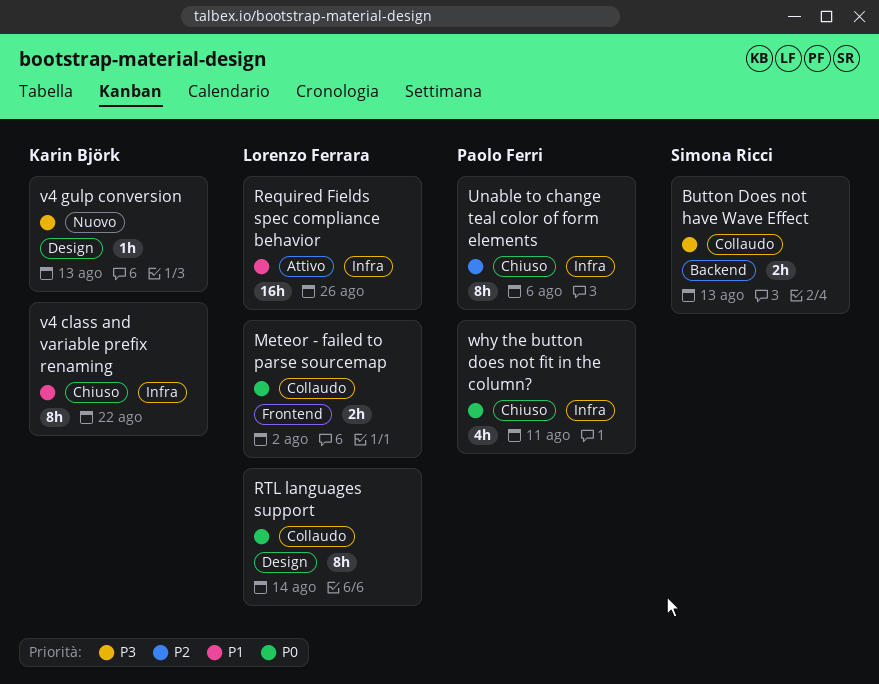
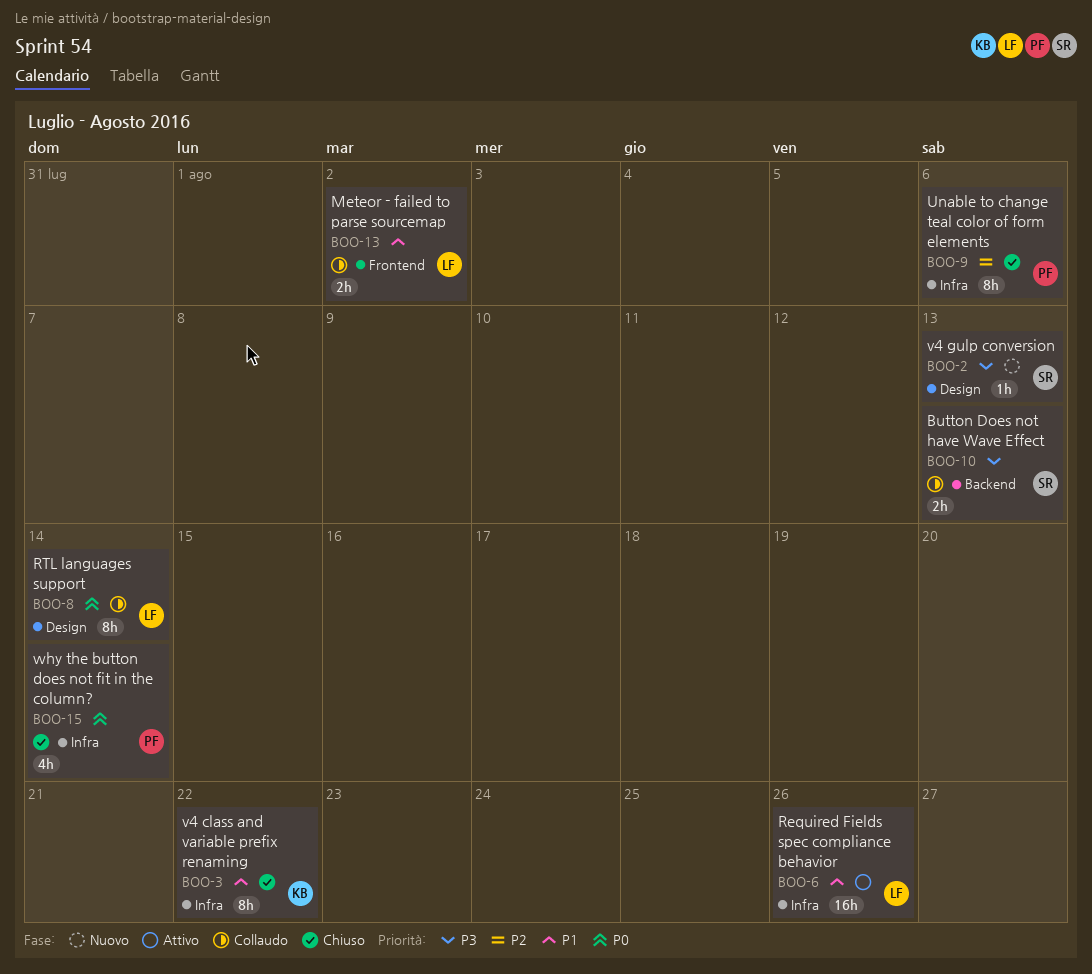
Meteor - failed to parse sourcemap, priority: P0 -> P1
v4 gulp conversion, owner: Karin Björk -> Simona Ricci
why the button does not fit in the column?, due: Aug 11 -> Aug 14

